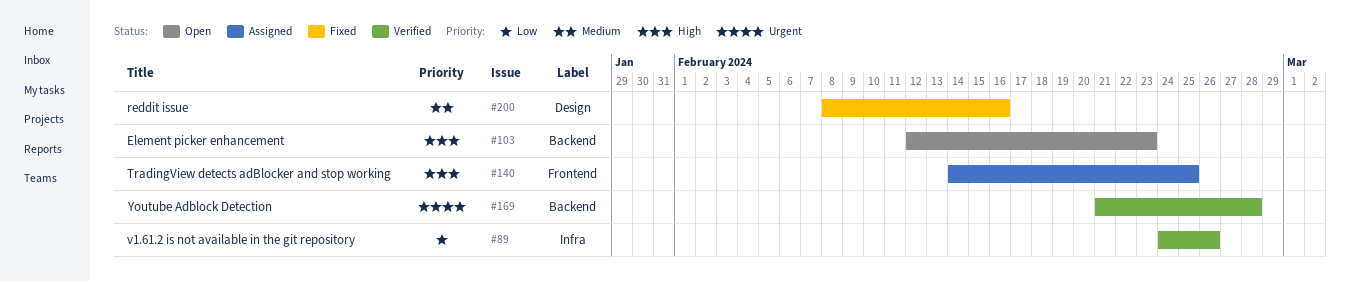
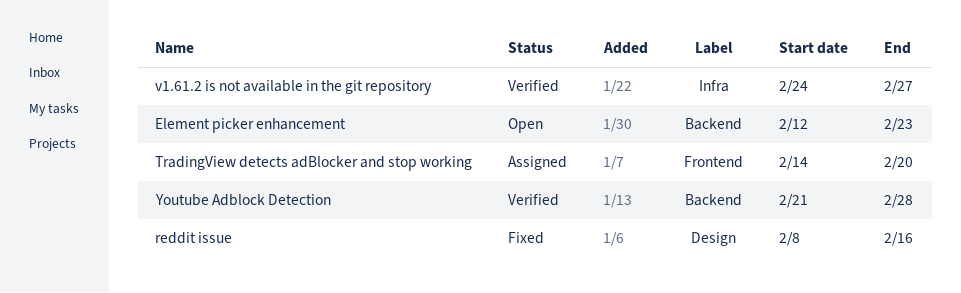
TradingView detects adBlocker and stop working, due: Feb 25 -> Feb 20
v1.61.2 is not available in the git repository, due: Feb 26 -> Feb 27

